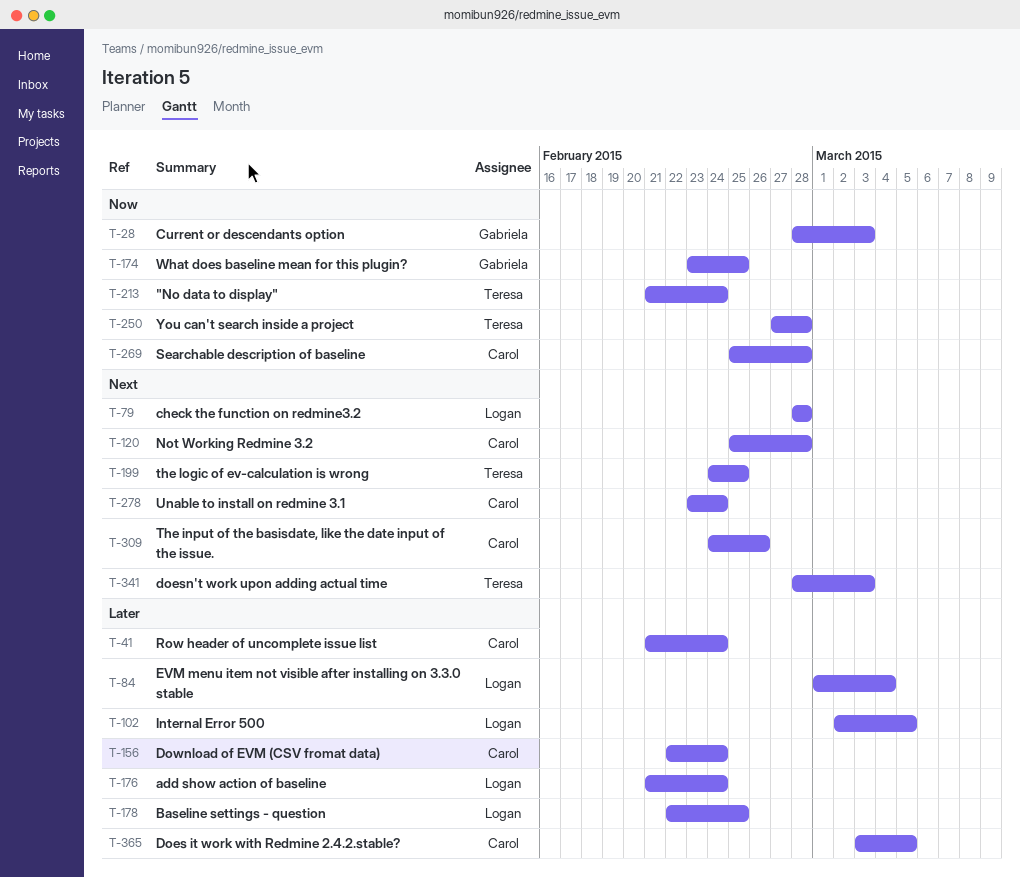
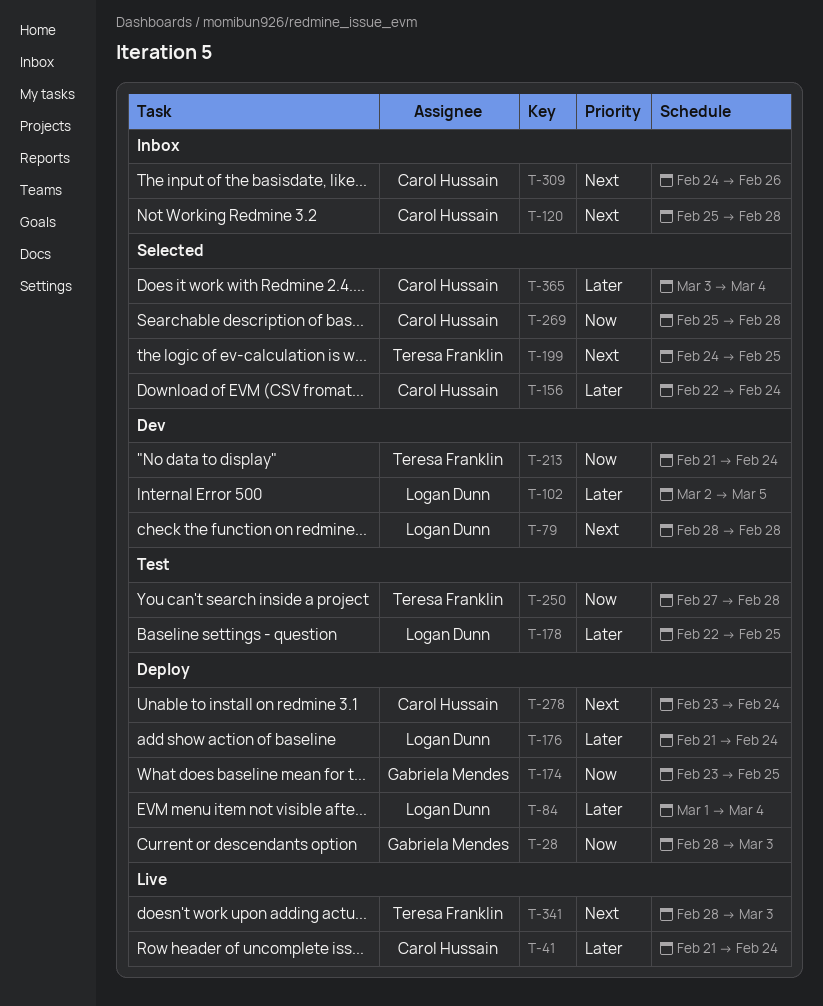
T-365, due: Mar 5 -> Mar 4

